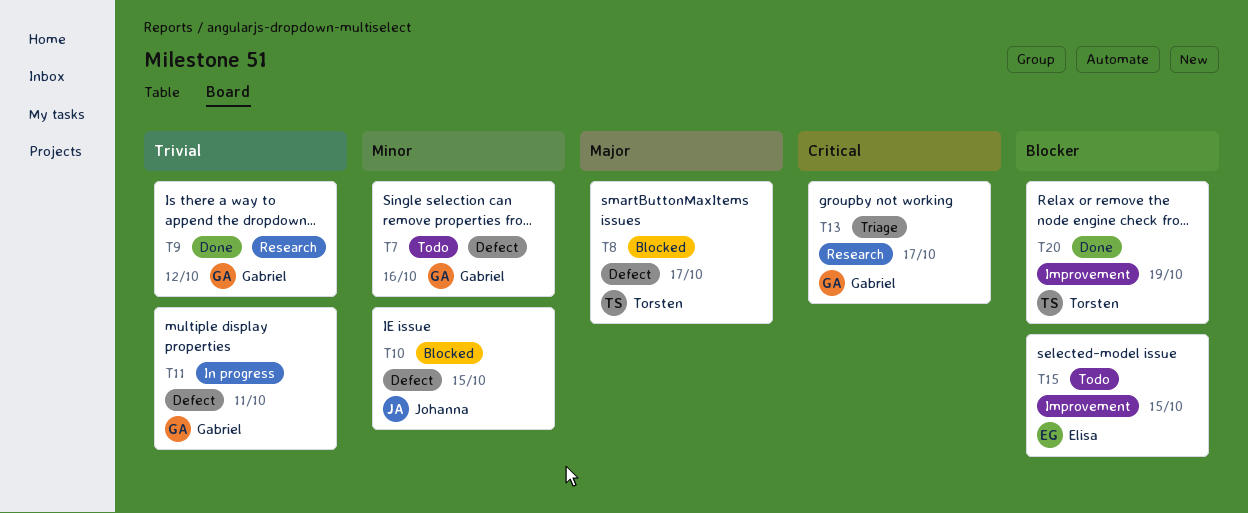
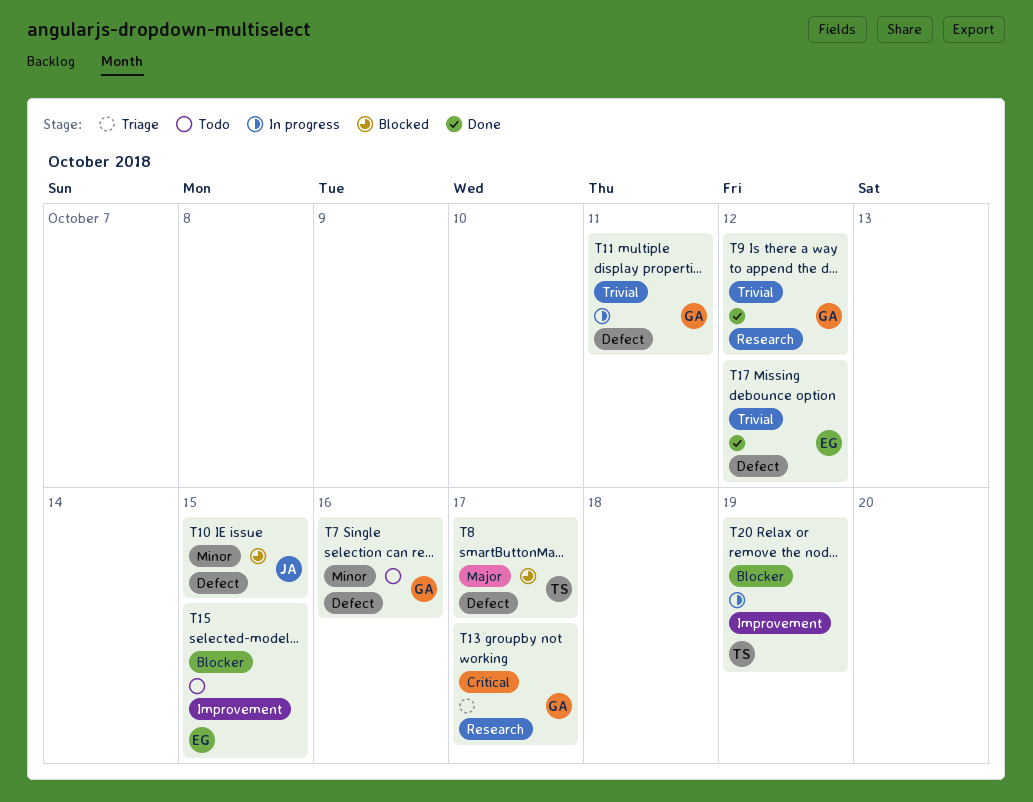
T17: none -> present
T20, status: Done -> In progress

